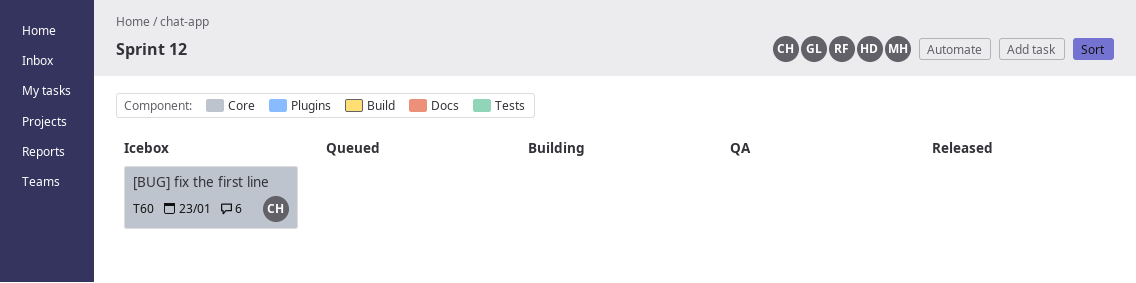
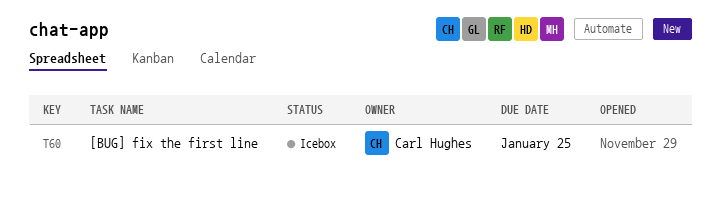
T60, due: Jan 23 -> Jan 25

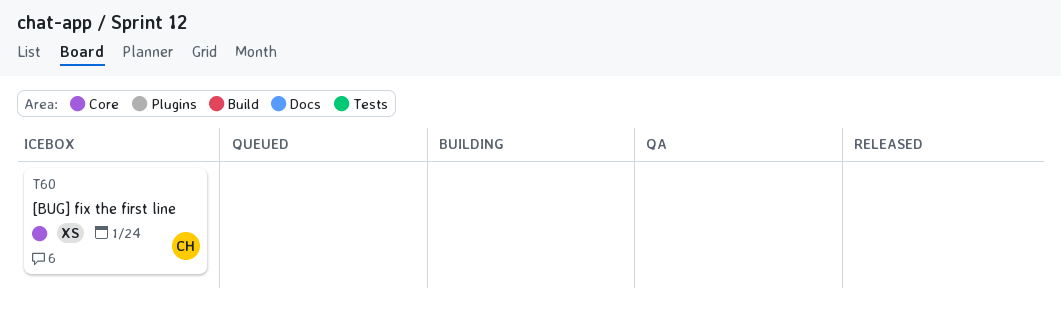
T60, due: Jan 25 -> Jan 24

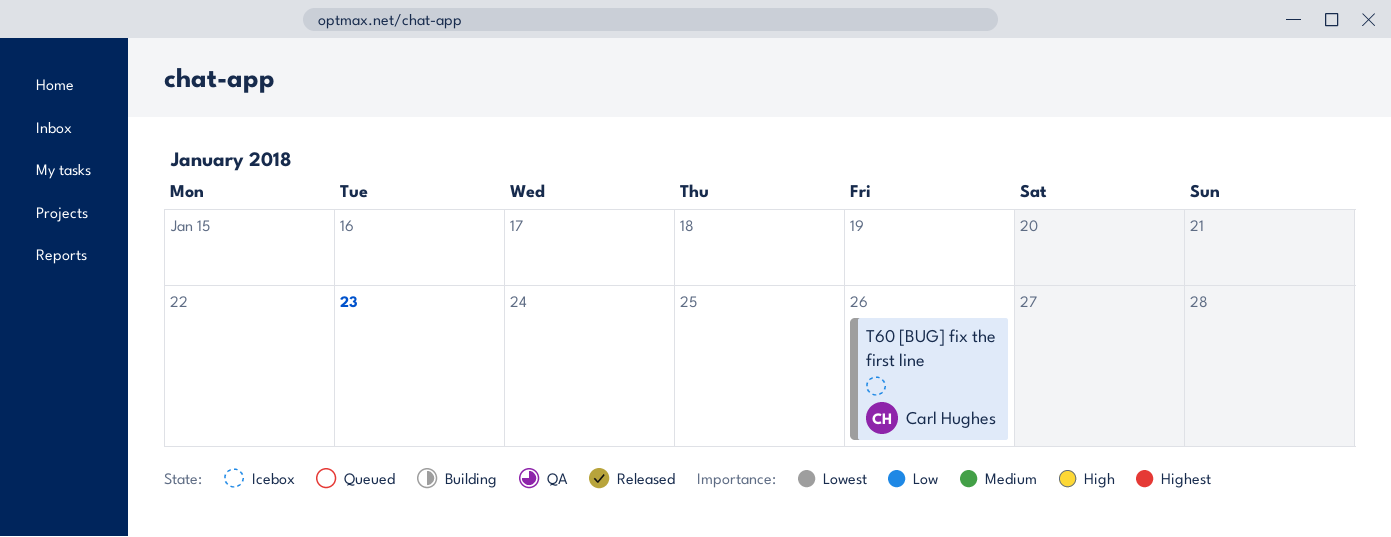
T60, due: Jan 24 -> Jan 26

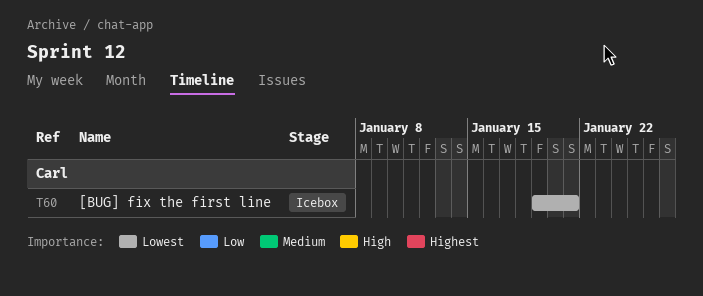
T60, due: Jan 26 -> Jan 21

